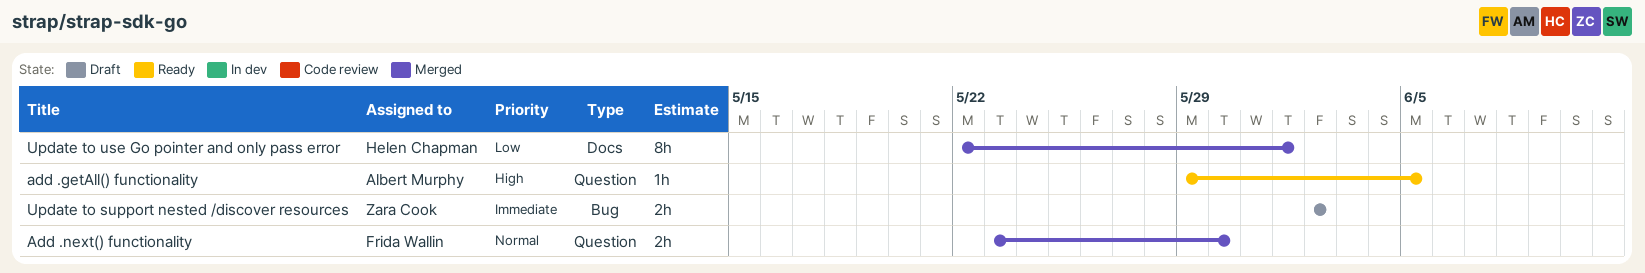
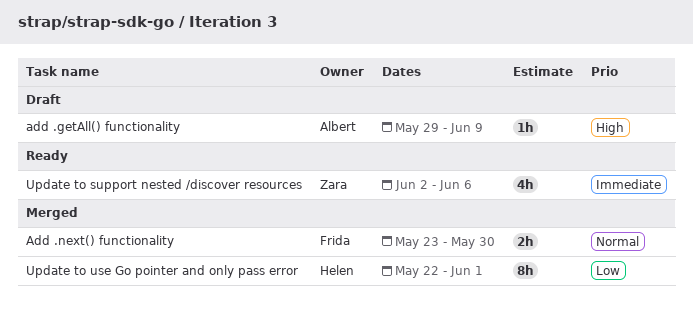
add .getAll() functionality, status: Ready -> Draft
add .getAll() functionality, due: Jun 5 -> Jun 9
Update to support nested /discover resources, status: Draft -> Ready
Update to support nested /discover resources, estimate: 2h -> 4h
Update to support nested /discover resources, due: Jun 2 -> Jun 6

